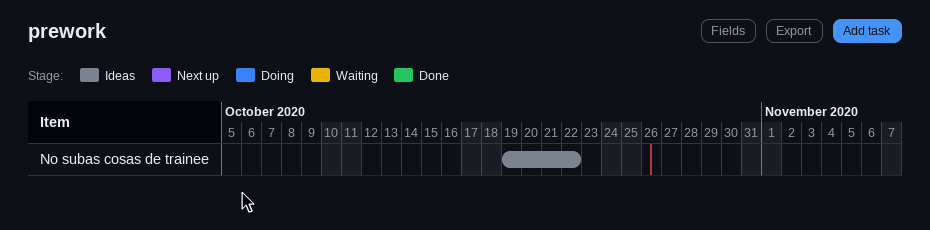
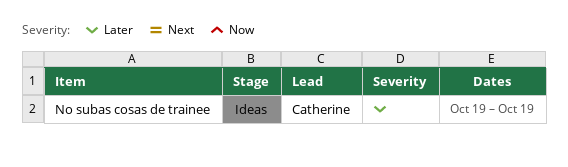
No subas cosas de trainee, due: Oct 22 -> Oct 19

